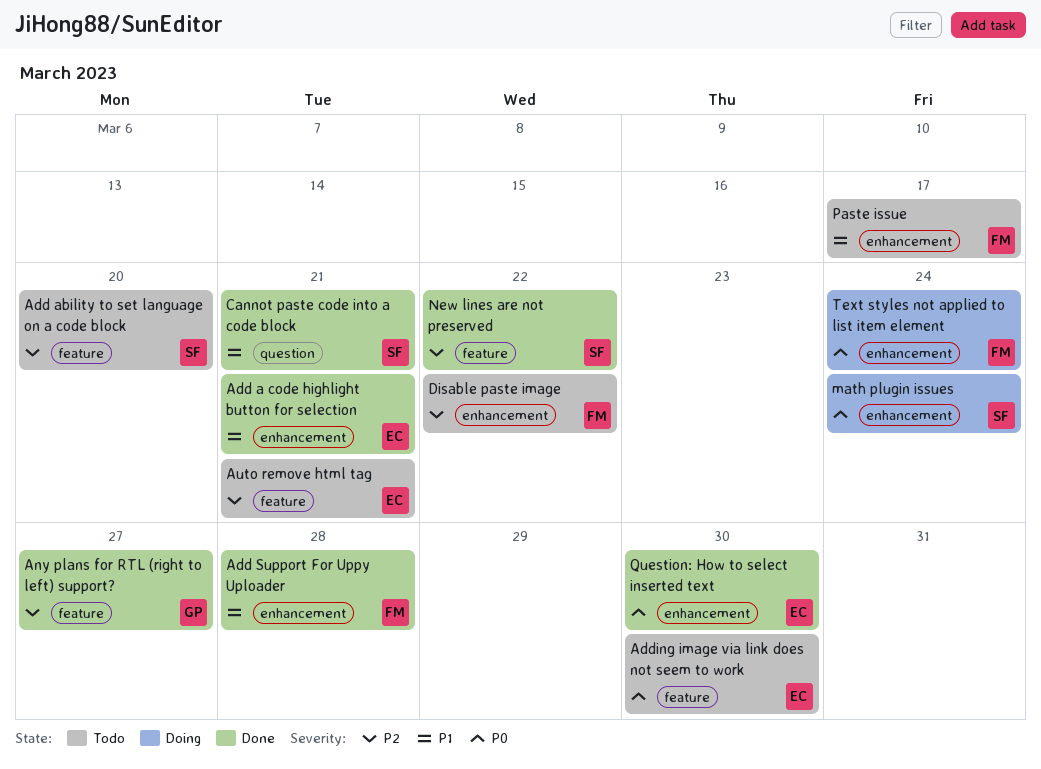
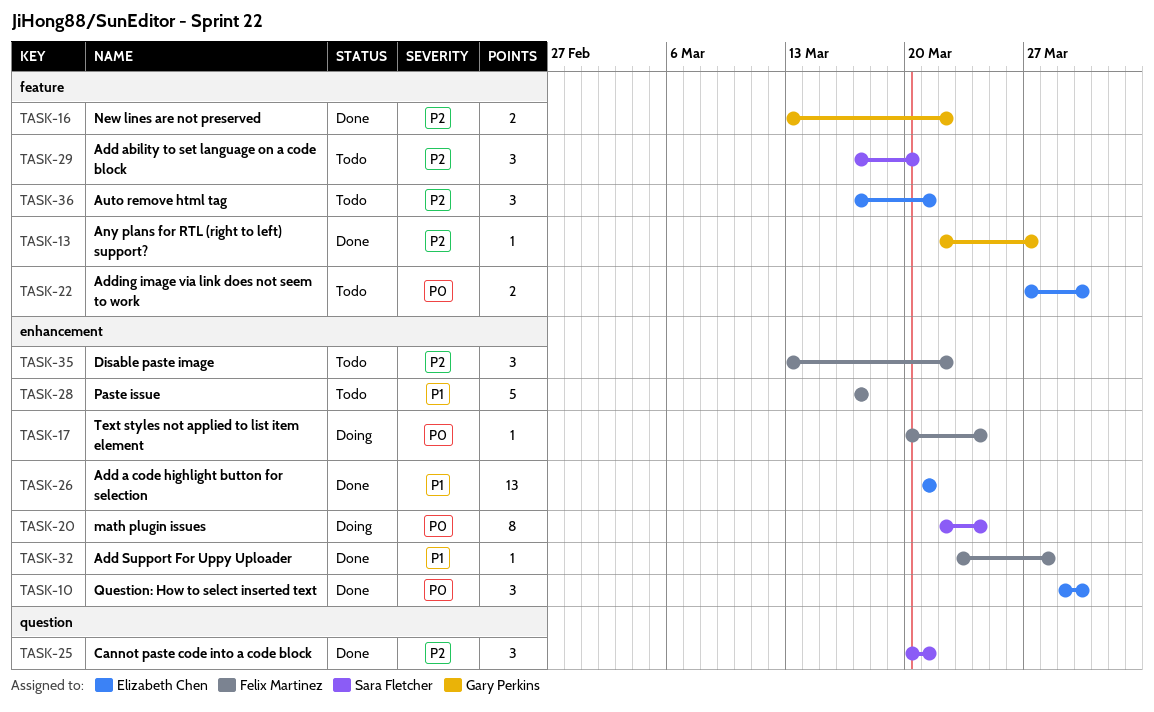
Cannot paste code into a code block, priority: P1 -> P2
New lines are not preserved, owner: Sara Fletcher -> Gary Perkins

